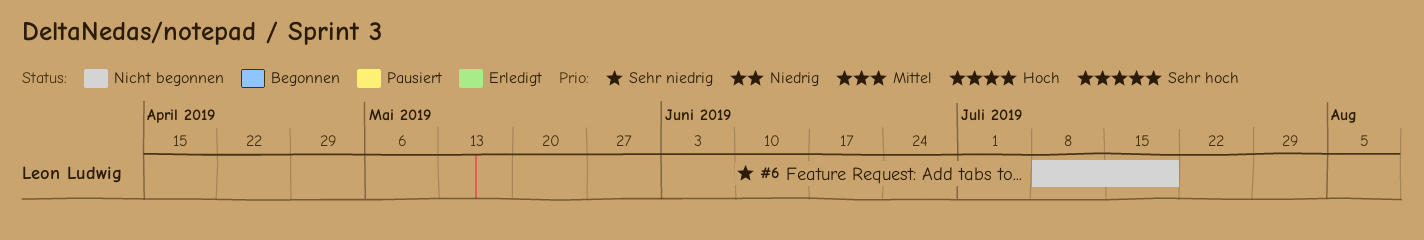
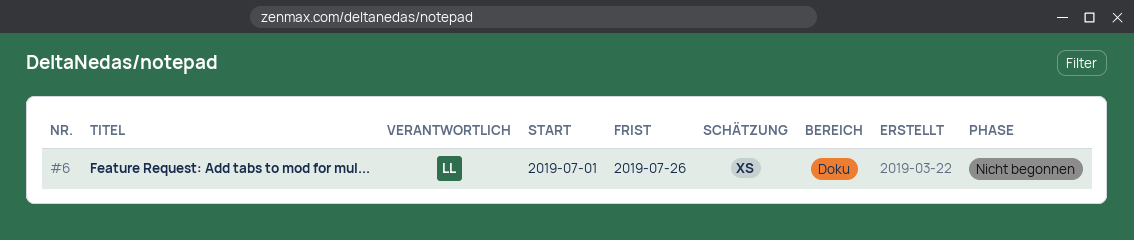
#6, start: Jul 8 -> Jul 1
#6, due: Jul 19 -> Jul 26

